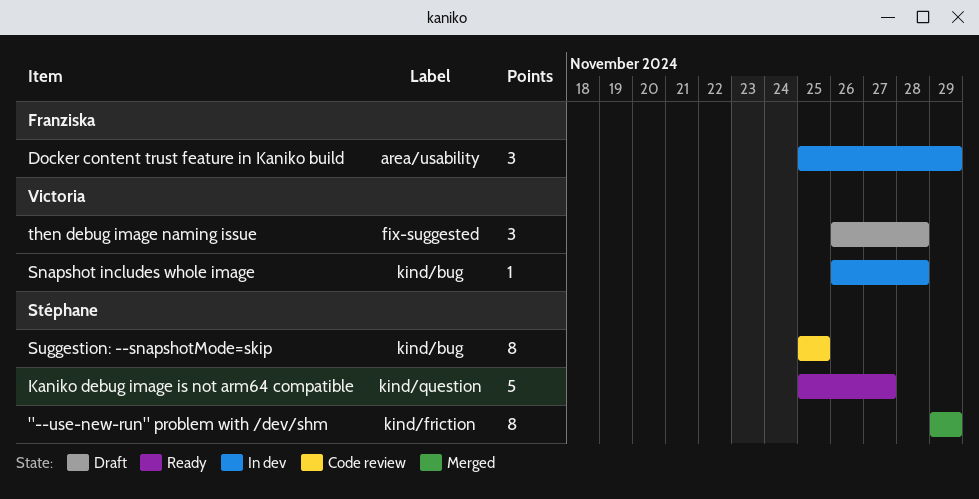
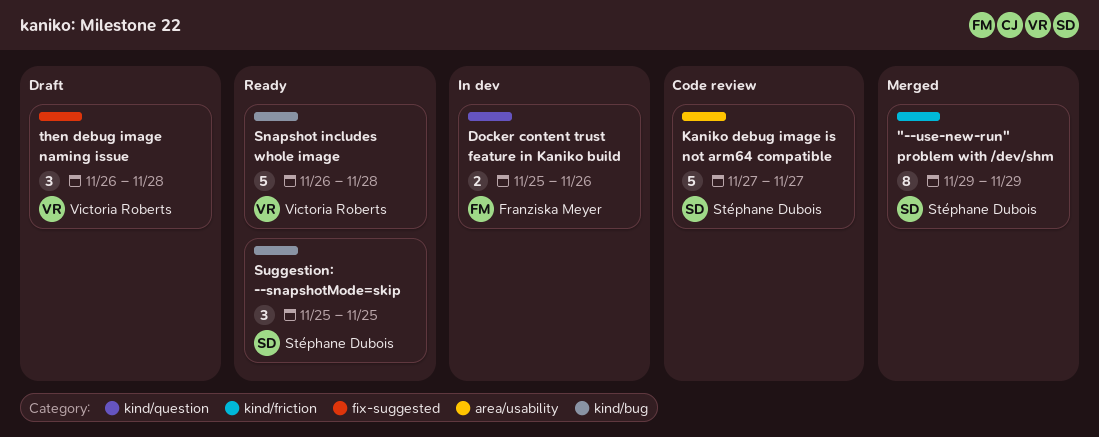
Docker content trust feature in Kaniko build, label: area/usability -> kind/question
Docker content trust feature in Kaniko build, estimate: 3 -> 2
Docker content trust feature in Kaniko build, due: Nov 29 -> Nov 26
Kaniko debug image is not arm64 compatible, status: Ready -> Code review
Kaniko debug image is not arm64 compatible, label: kind/question -> area/usability
Kaniko debug image is not arm64 compatible, start: Nov 25 -> Nov 27
Snapshot includes whole image, status: In dev -> Ready
Snapshot includes whole image, estimate: 1 -> 5
Suggestion: --snapshotMode=skip, status: Code review -> Ready
Suggestion: --snapshotMode=skip, estimate: 8 -> 3

